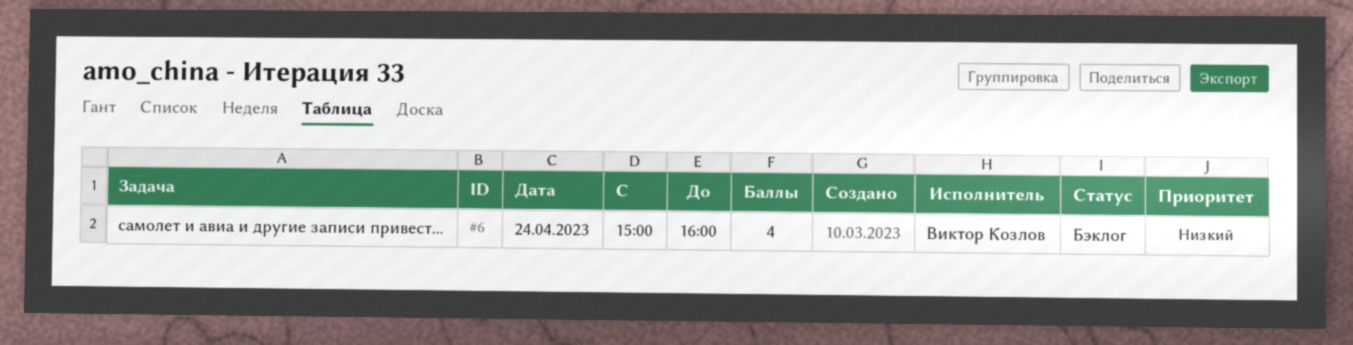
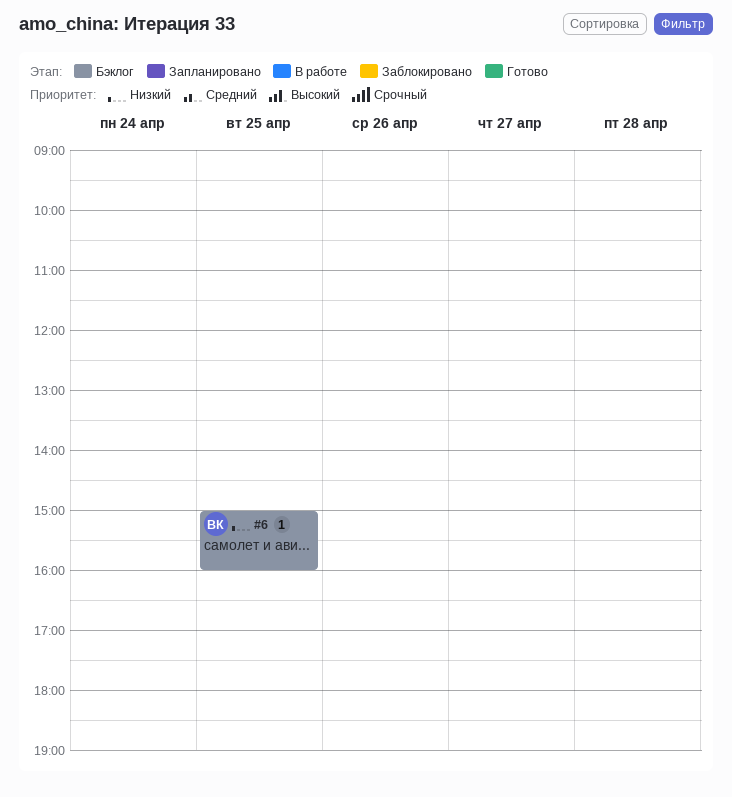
#6, estimate: 4 -> 1
#6, day: Apr 24 -> Apr 25

